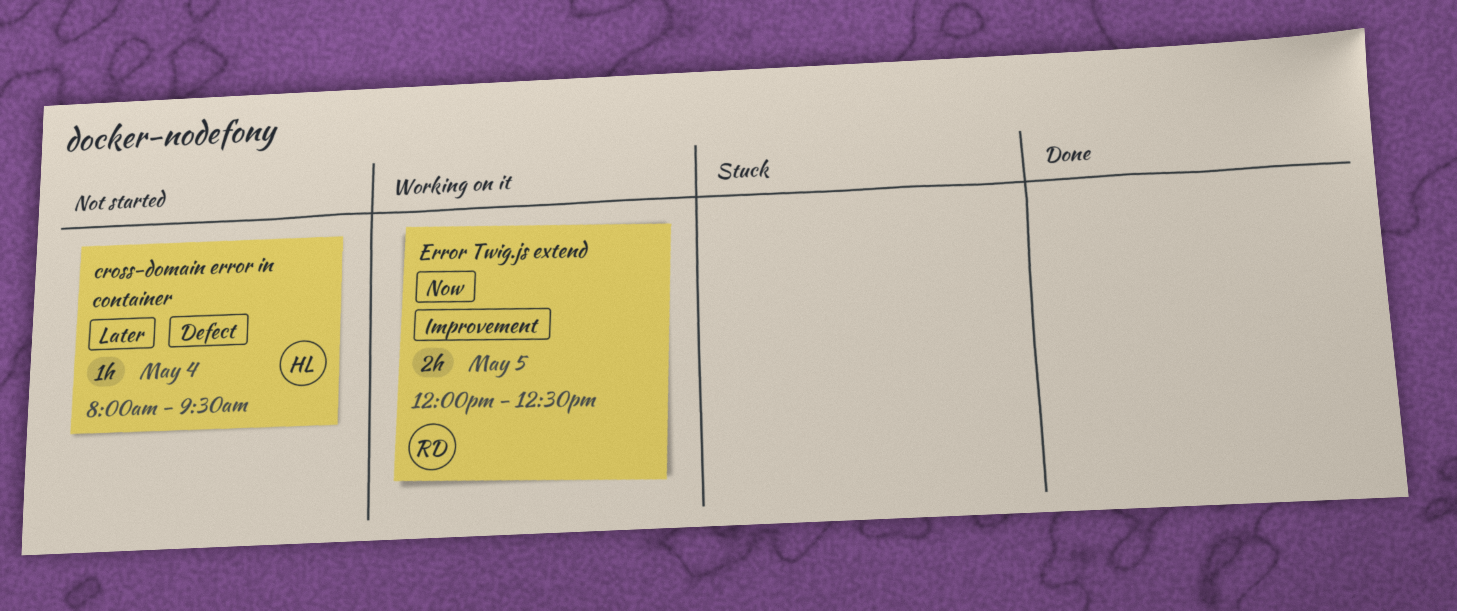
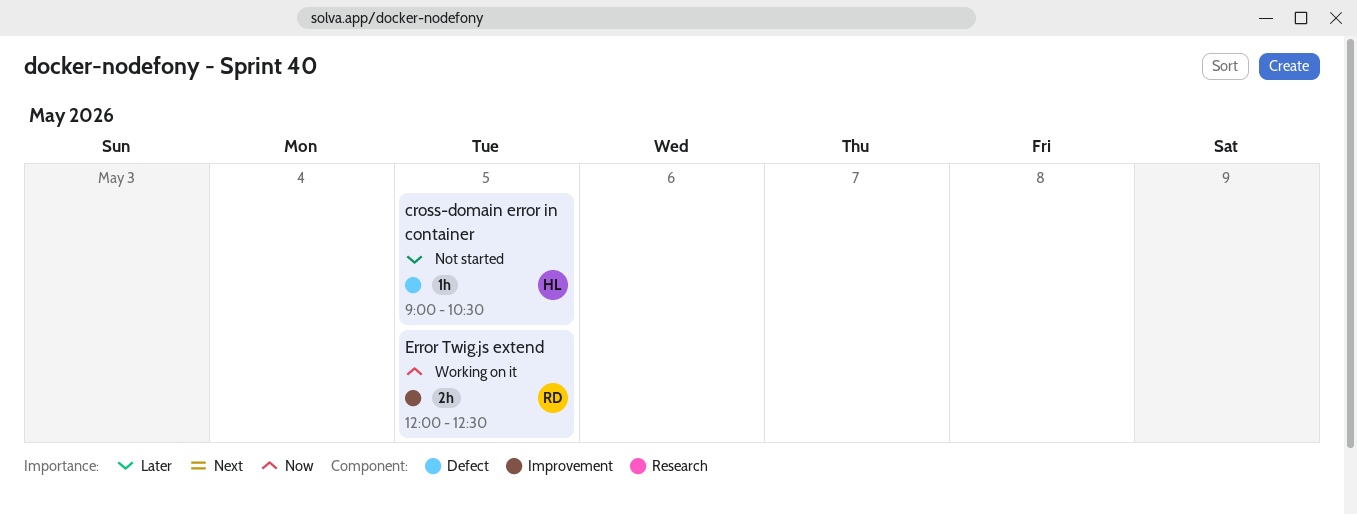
cross-domain error in container, day: May 4 -> May 5
cross-domain error in container, begins: 08:00 -> 09:00
cross-domain error in container, ends: 09:30 -> 10:30

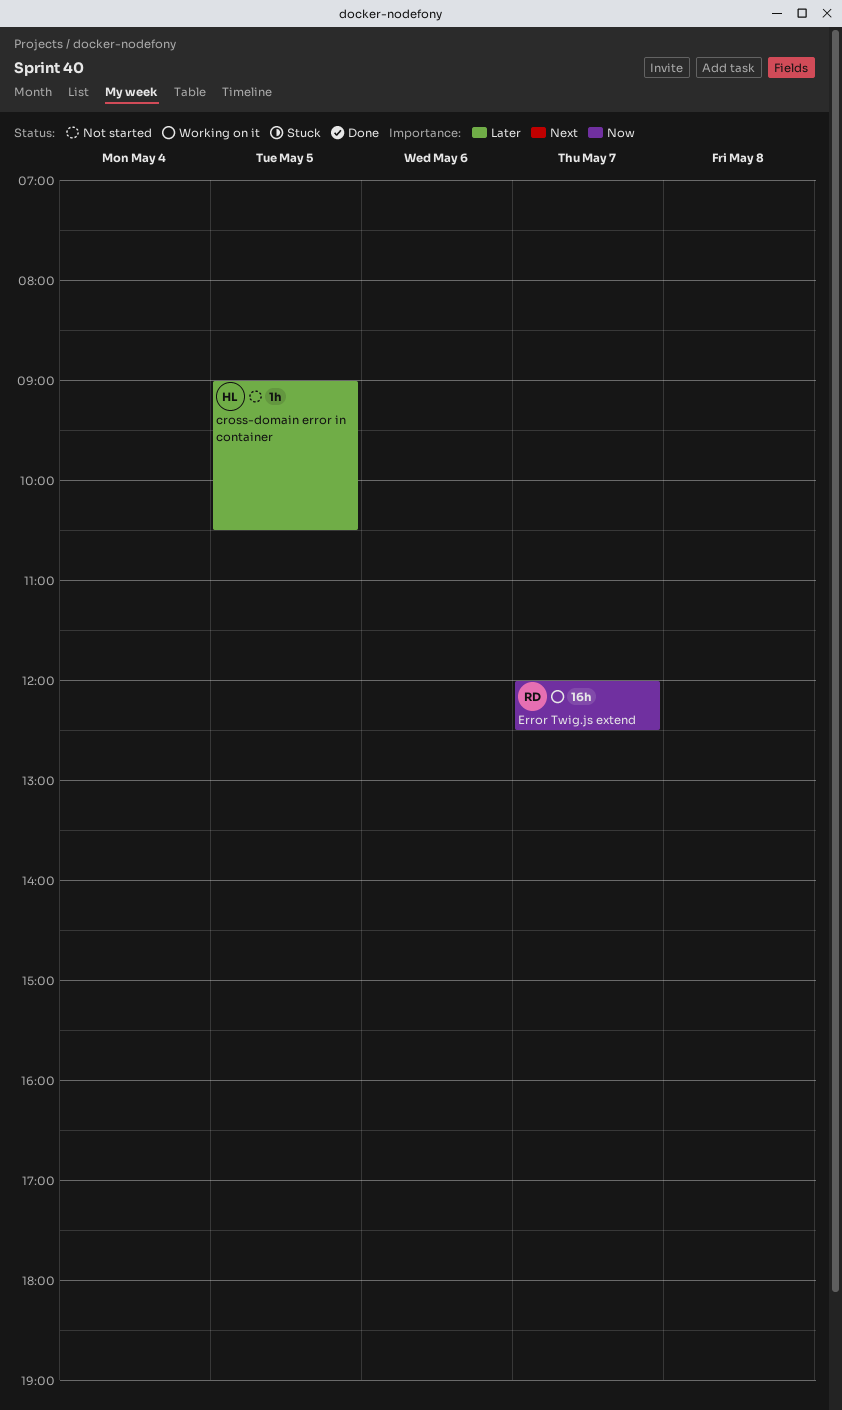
Error Twig.js extend, estimate: 2h -> 16h
Error Twig.js extend, day: May 5 -> May 7

